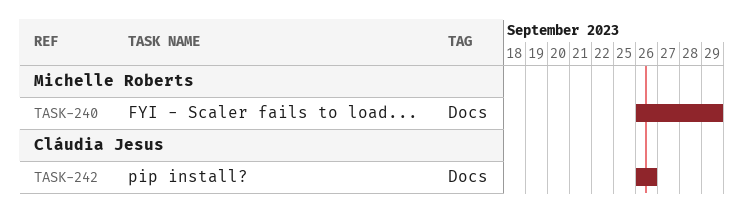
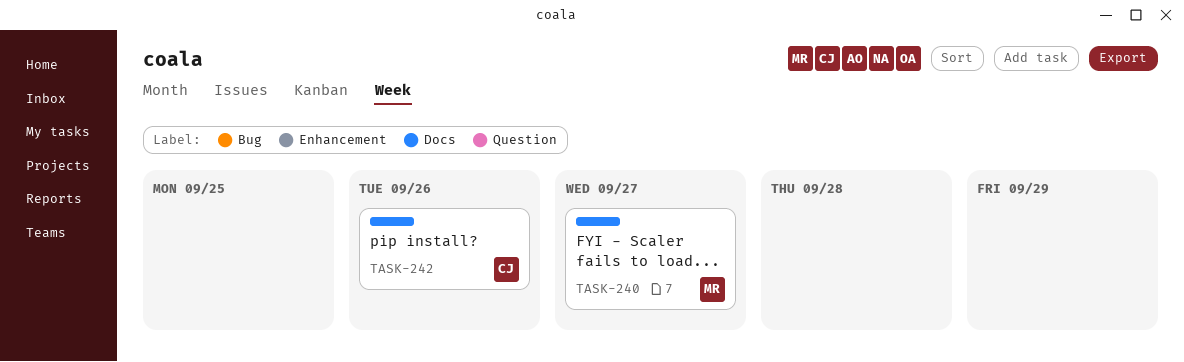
TASK-240, due: Sep 29 -> Sep 27

